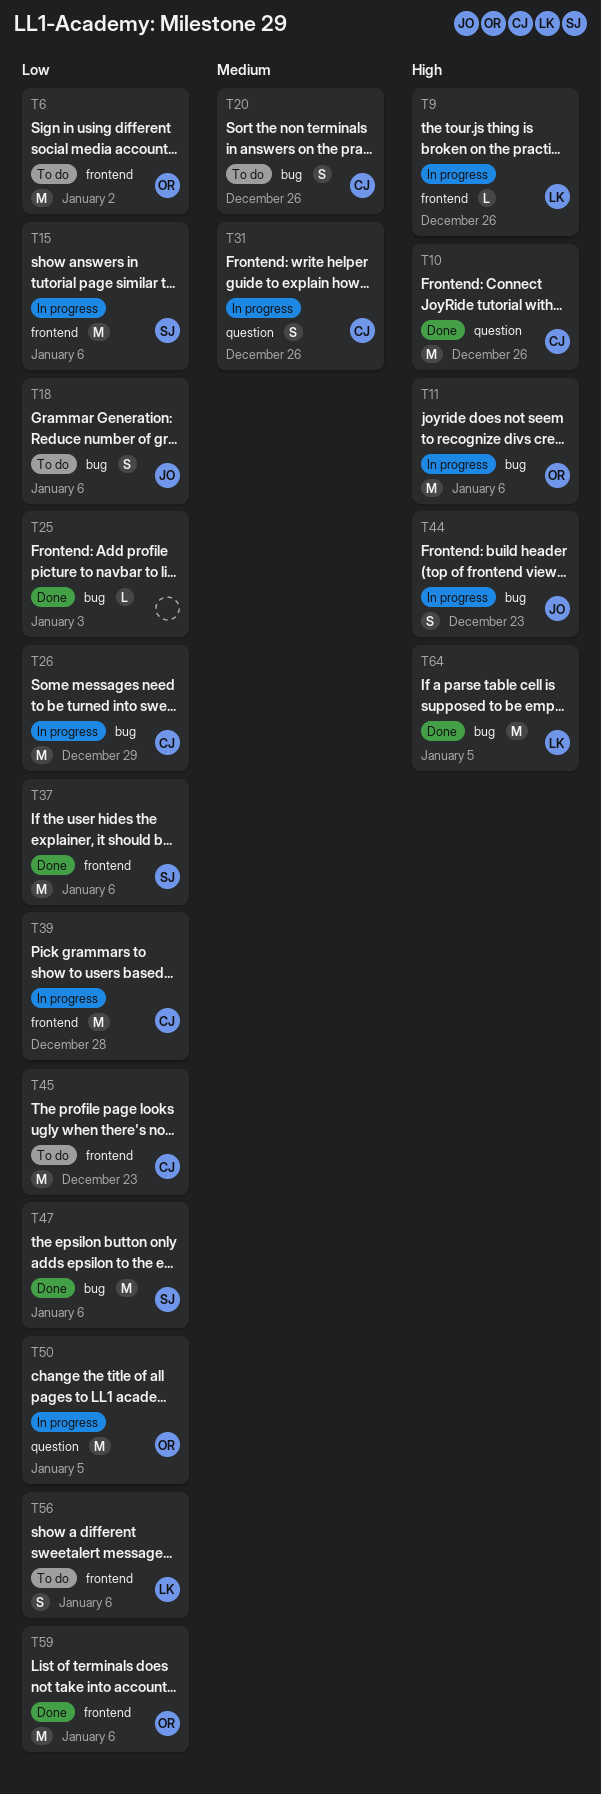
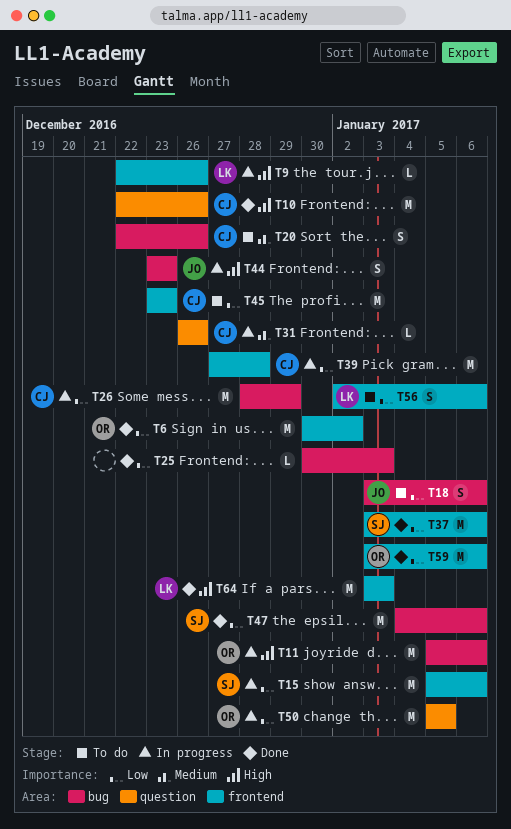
T6, status: To do -> Done
T31, estimate: S -> L
T64, label: bug -> frontend
T64, due: Jan 5 -> Jan 3

